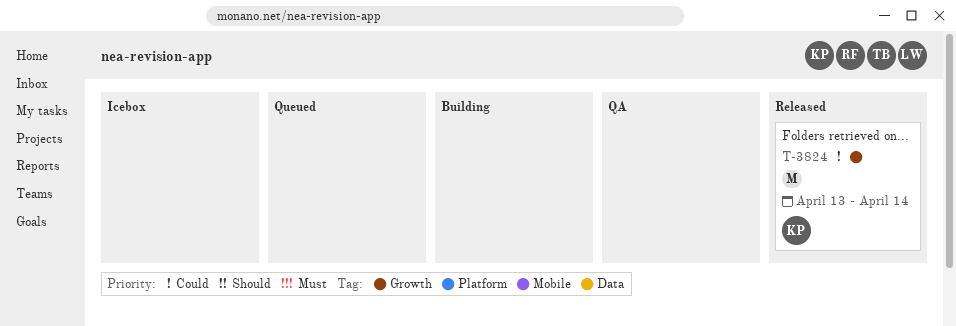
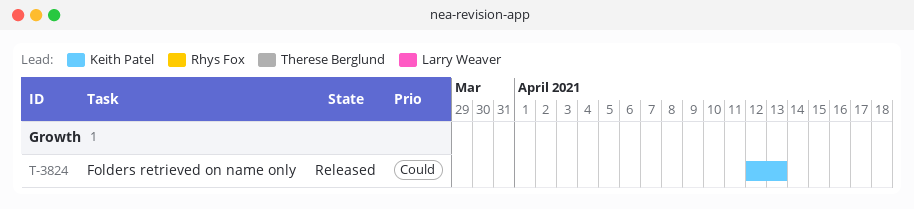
T-3824, start: Apr 13 -> Apr 12
T-3824, due: Apr 14 -> Apr 13

